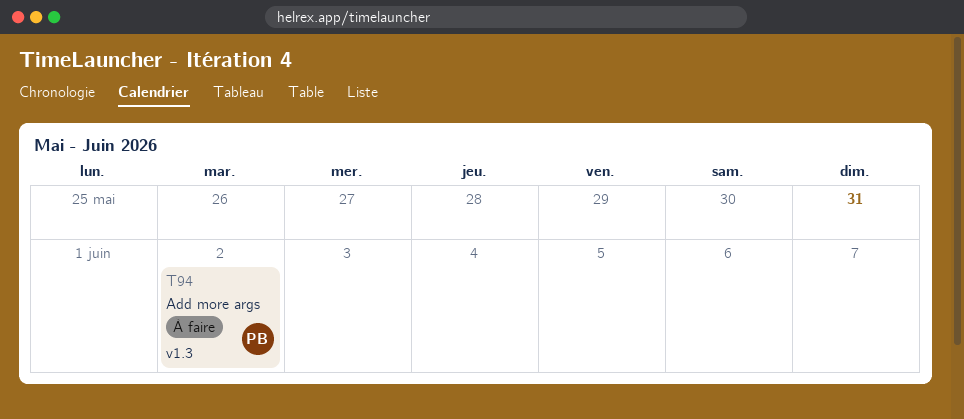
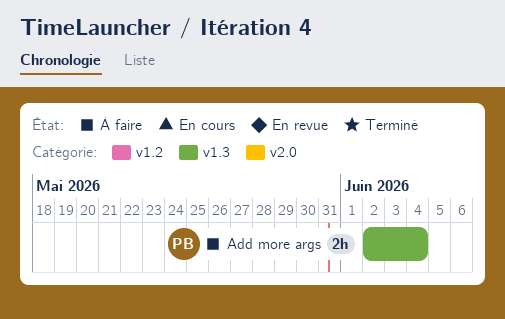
Add more args, due: Jun 2 -> Jun 4

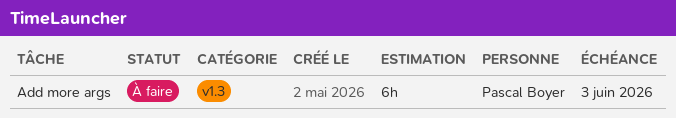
Add more args, estimate: 2h -> 6h
Add more args, due: Jun 4 -> Jun 3

